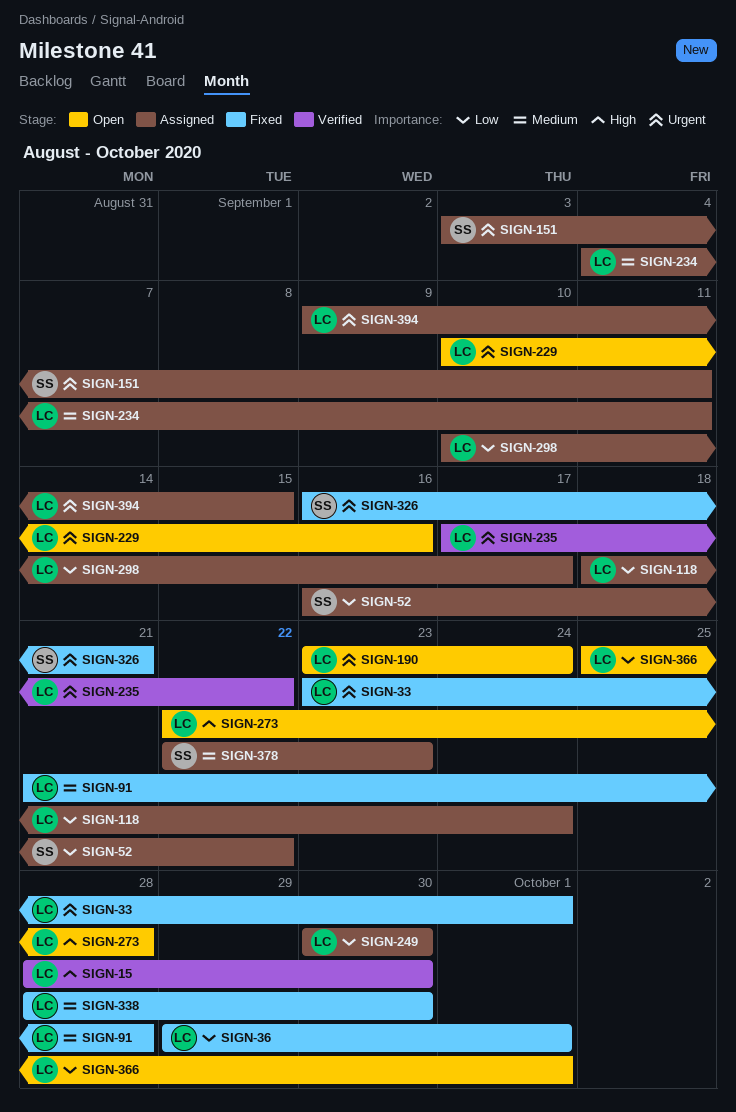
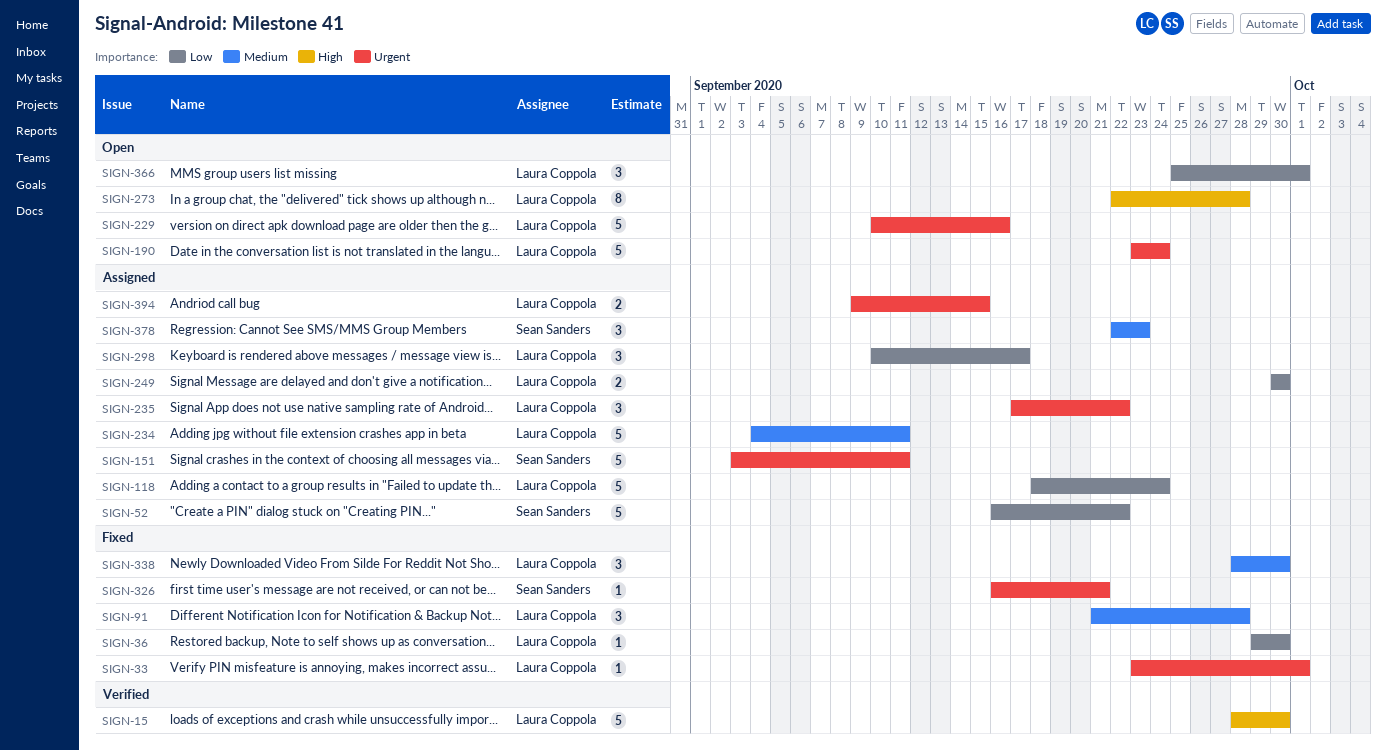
SIGN-36, due: Oct 1 -> Sep 30
SIGN-235, status: Verified -> Assigned

